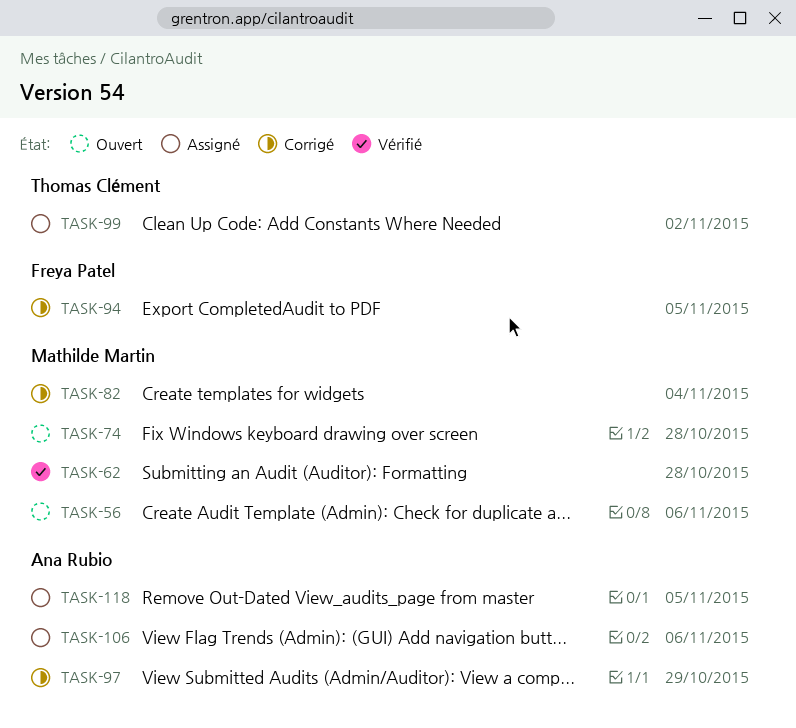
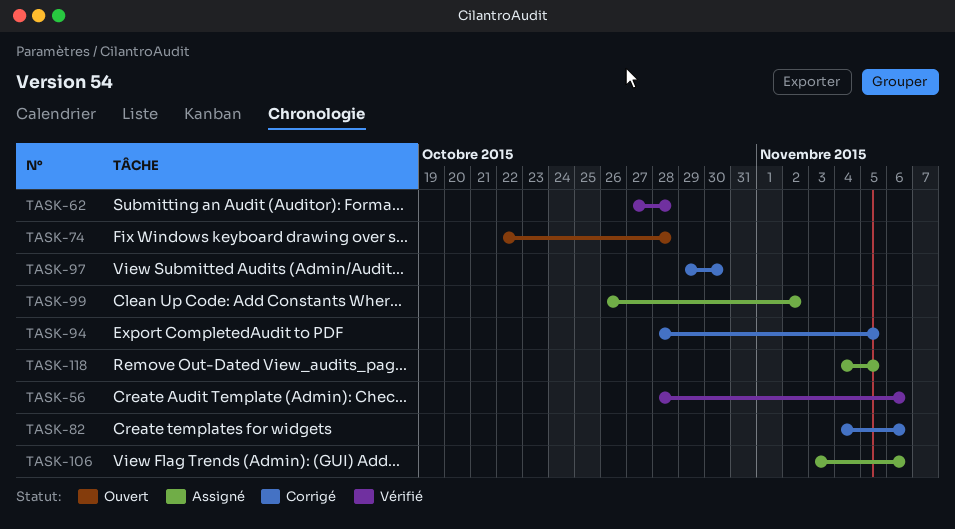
TASK-56, status: Ouvert -> Vérifié
TASK-82, due: Nov 4 -> Nov 6
TASK-97, due: Oct 29 -> Oct 30

